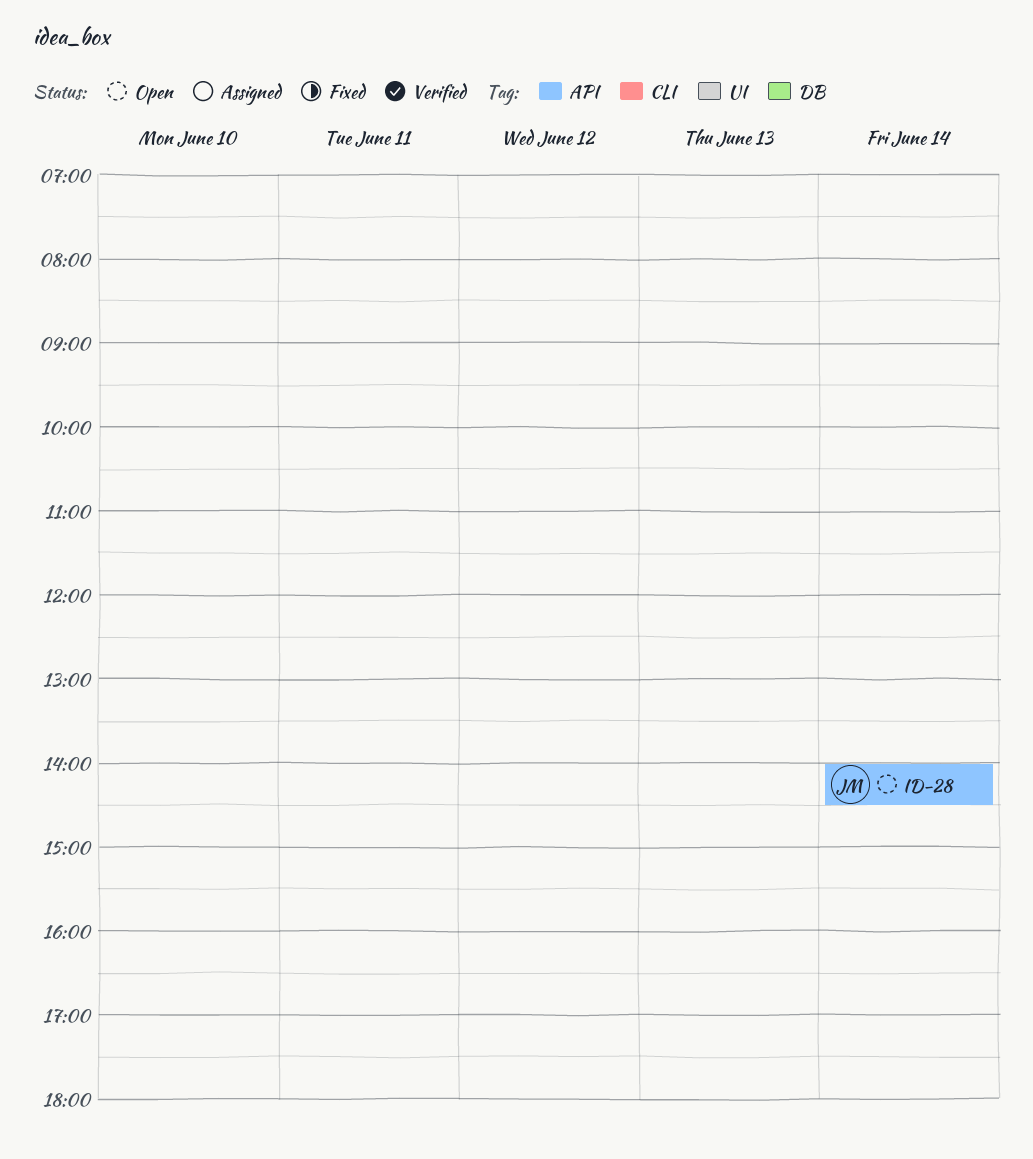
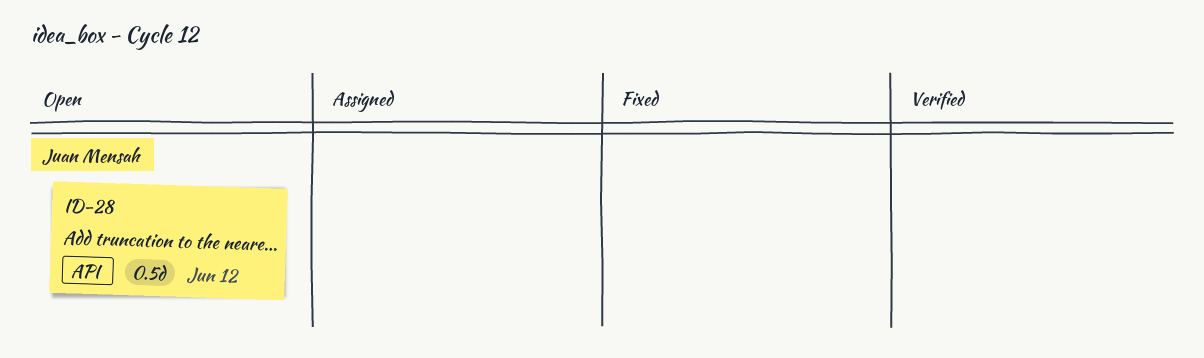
ID-28, day: Jun 14 -> Jun 12

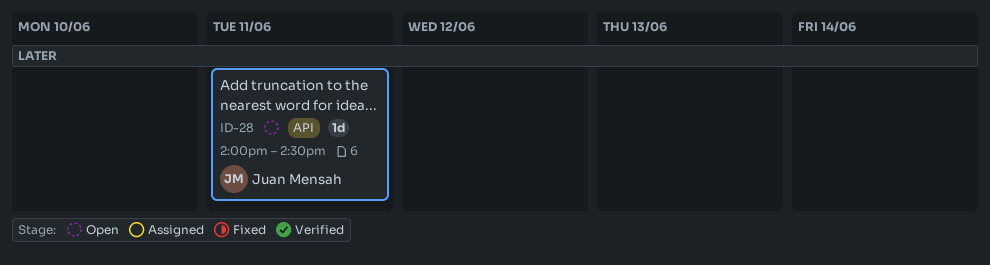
ID-28, estimate: 0.5d -> 1d
ID-28, day: Jun 12 -> Jun 11

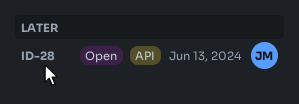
ID-28, day: Jun 11 -> Jun 13

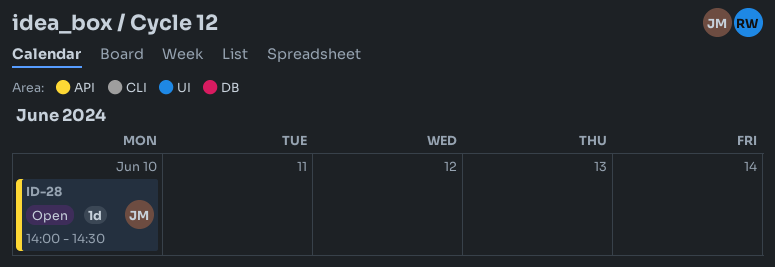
ID-28, day: Jun 13 -> Jun 10

